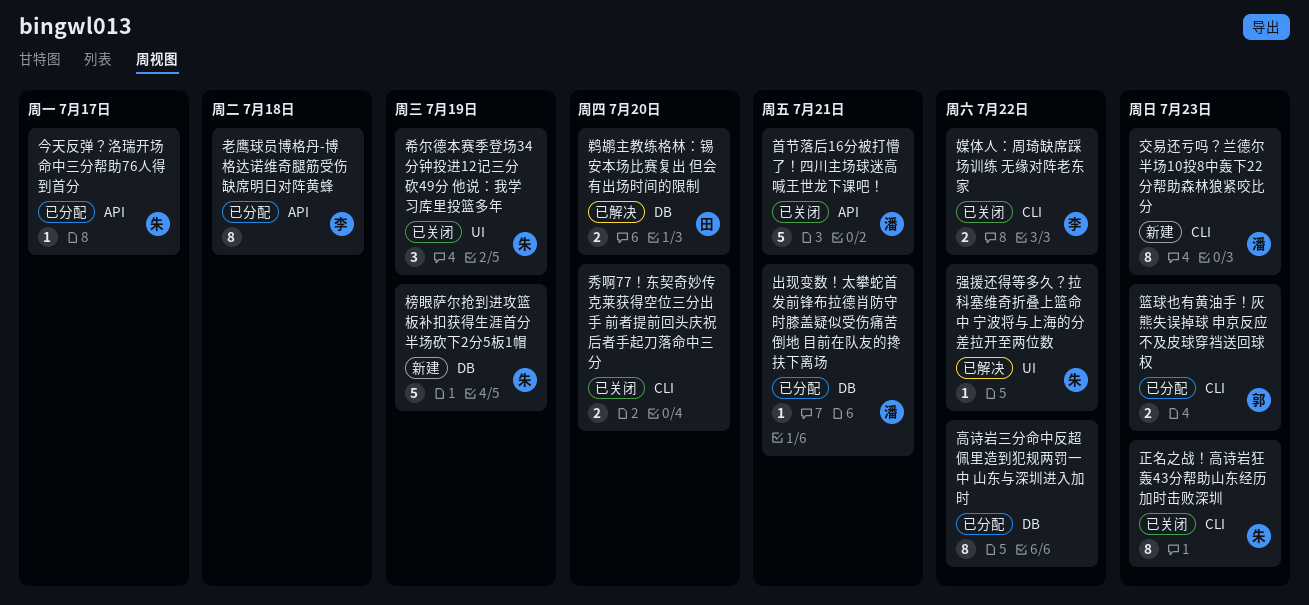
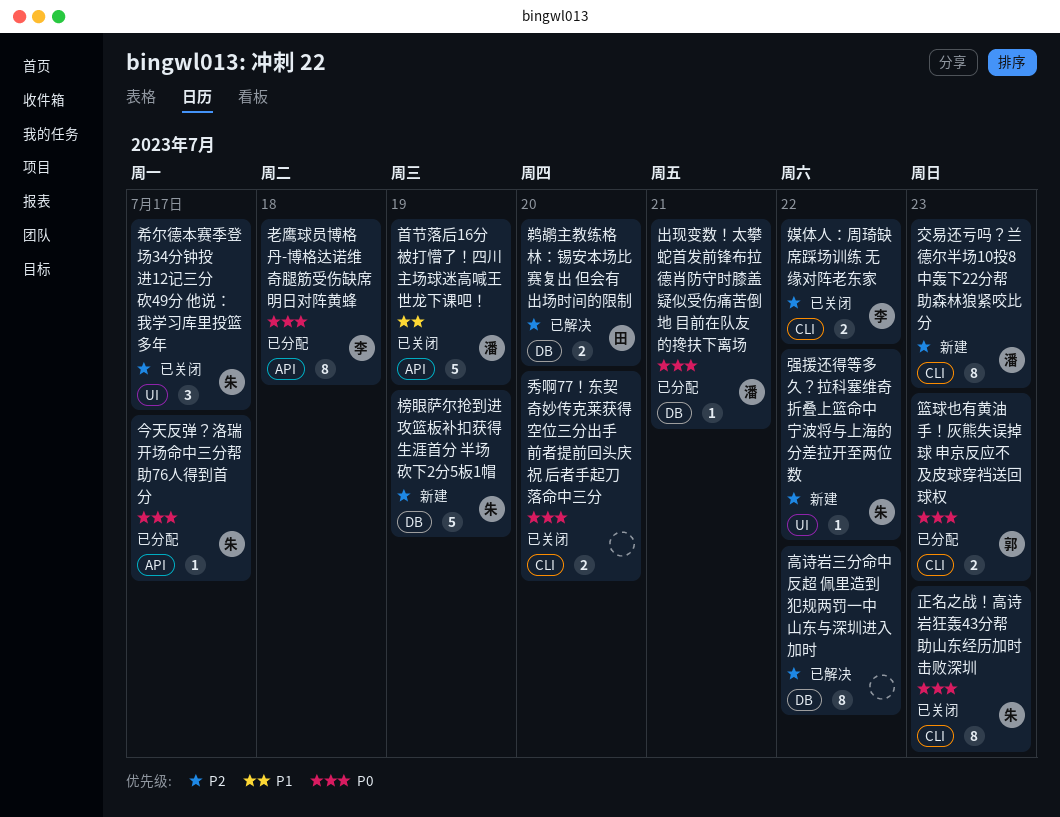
希尔德本赛季登场34分钟投进12记三分砍49分 他说：我学习库里投篮多年, due: Jul 19 -> Jul 17
强援还得等多久？拉科塞维奇折叠上篮命中 宁波将与上海的分差拉开至两位数, status: 已解决 -> 新建
首节落后16分被打懵了！四川主场球迷高喊王世龙下课吧！, due: Jul 21 -> Jul 19
高诗岩三分命中反超 佩里造到犯规两罚一中 山东与深圳进入加时, status: 已分配 -> 已解决

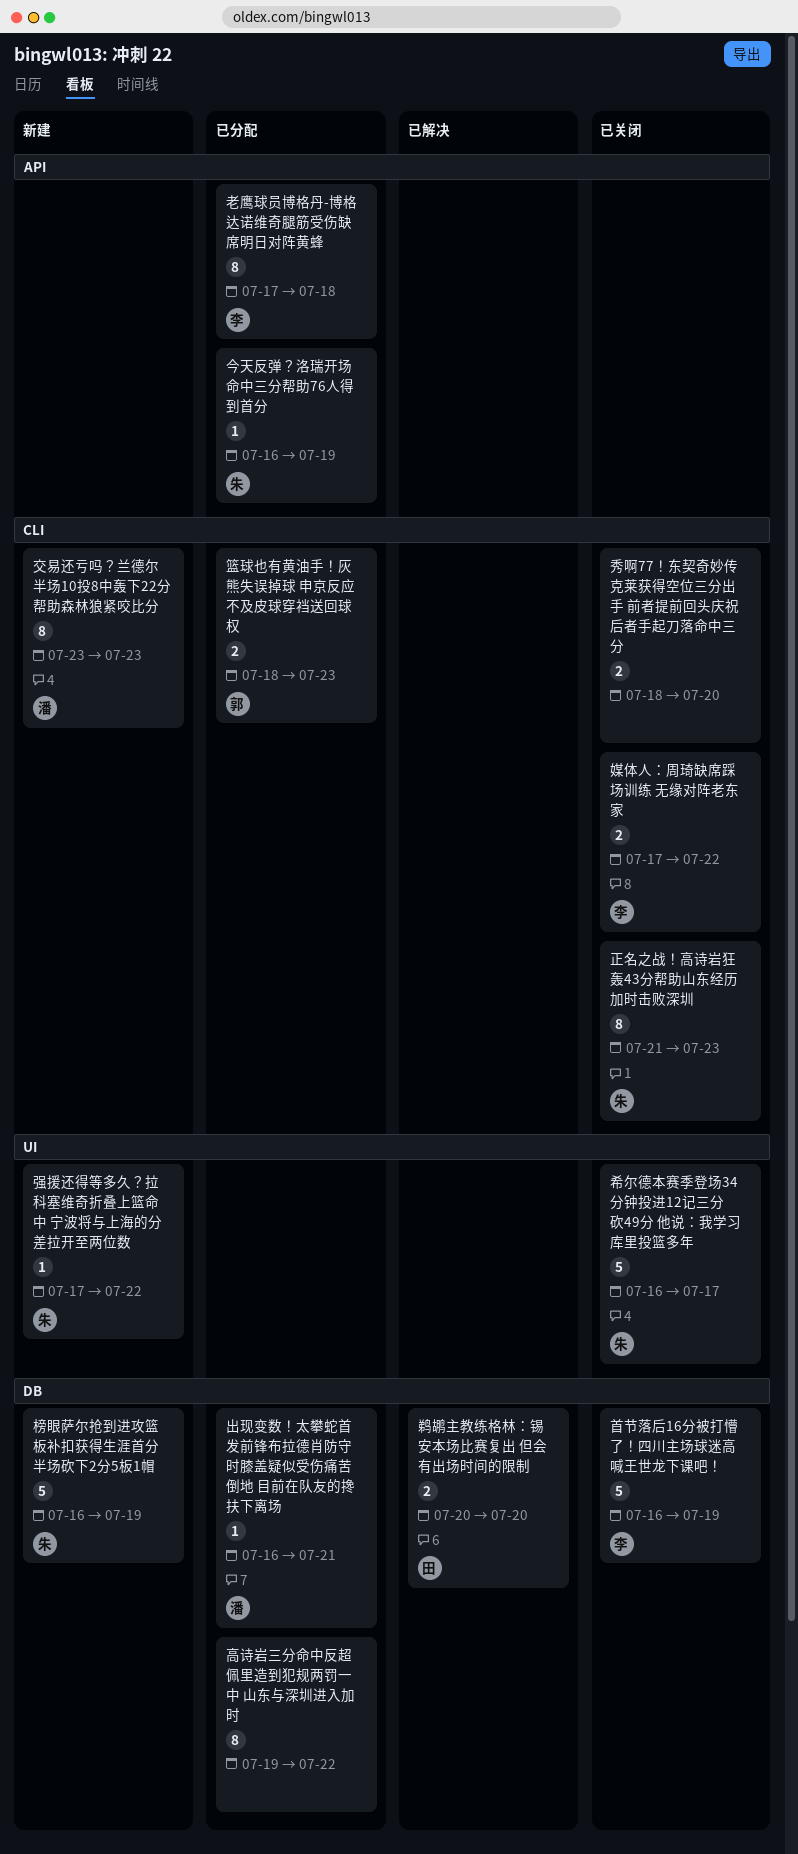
今天反弹？洛瑞开场命中三分帮助76人得到首分, due: Jul 17 -> Jul 19
希尔德本赛季登场34分钟投进12记三分砍49分 他说：我学习库里投篮多年, estimate: 3 -> 5
首节落后16分被打懵了！四川主场球迷高喊王世龙下课吧！, owner: 潘 -> 李
首节落后16分被打懵了！四川主场球迷高喊王世龙下课吧！, label: API -> DB
高诗岩三分命中反超 佩里造到犯规两罚一中 山东与深圳进入加时, status: 已解决 -> 已分配

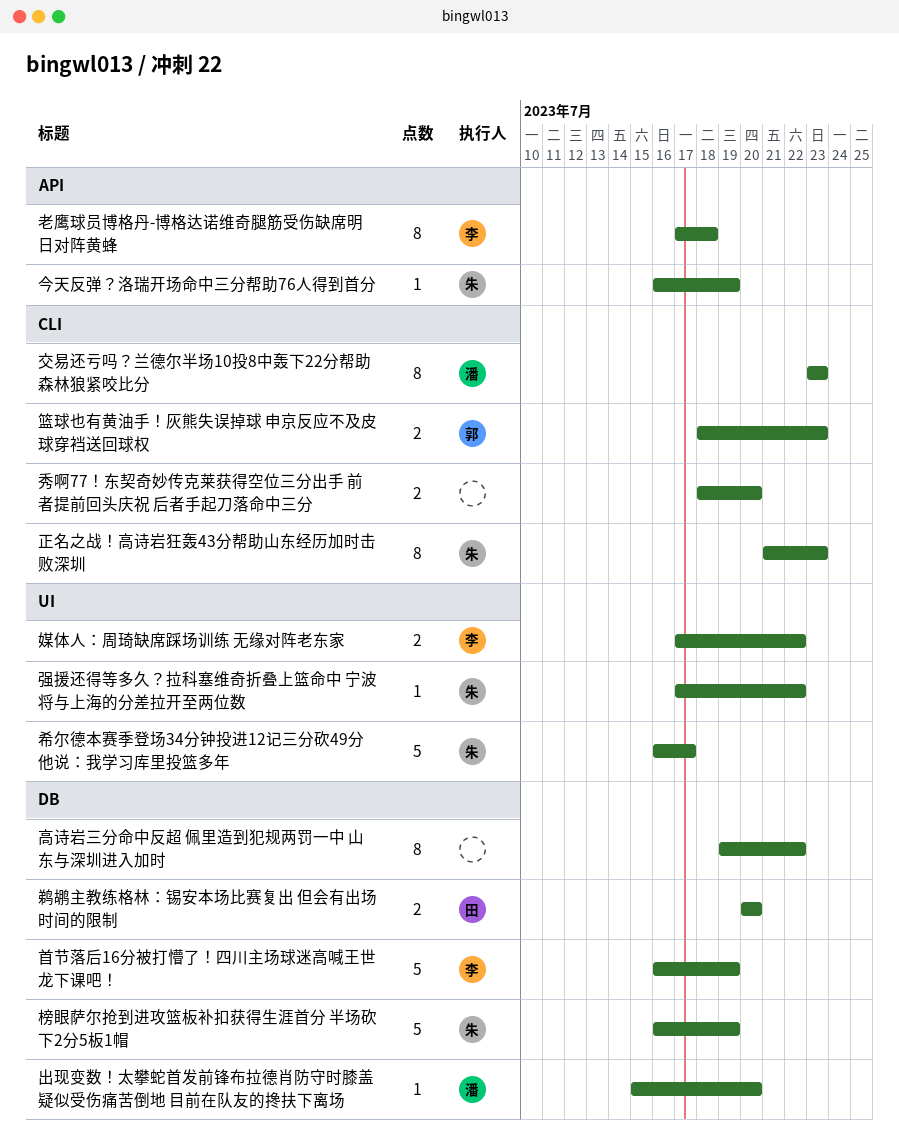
出现变数！太攀蛇首发前锋布拉德肖防守时膝盖疑似受伤痛苦倒地 目前在队友的搀扶下离场, start: Jul 16 -> Jul 15
出现变数！太攀蛇首发前锋布拉德肖防守时膝盖疑似受伤痛苦倒地 目前在队友的搀扶下离场, due: Jul 21 -> Jul 20
媒体人：周琦缺席踩场训练 无缘对阵老东家, label: CLI -> UI

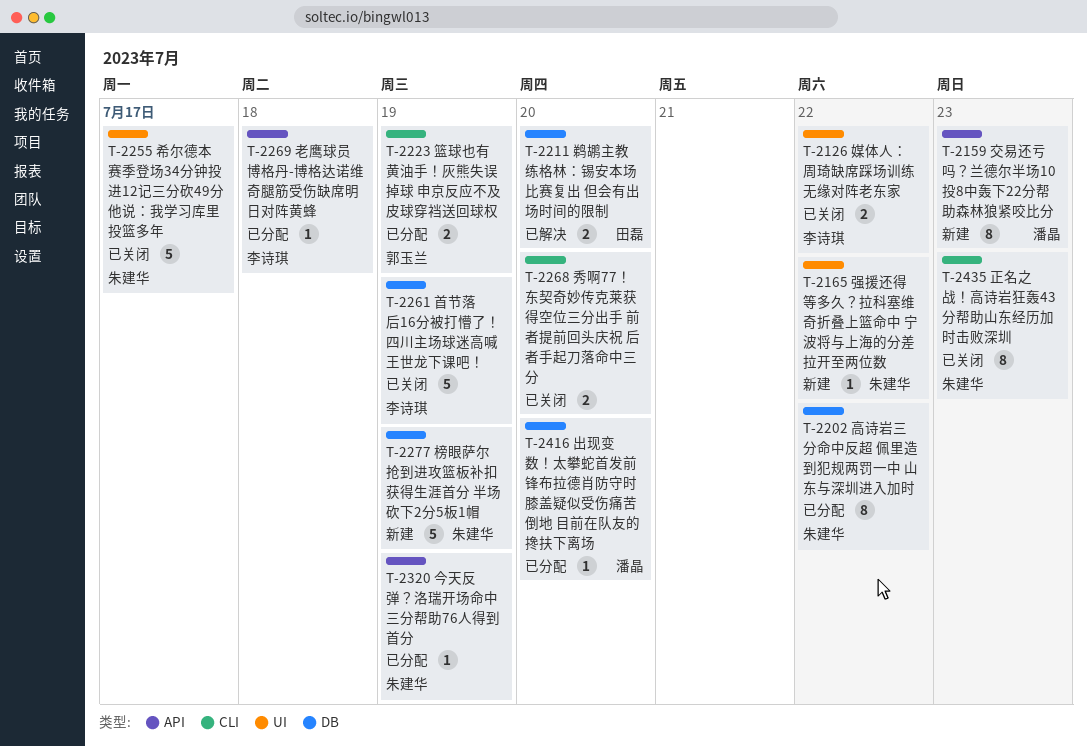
交易还亏吗？兰德尔半场10投8中轰下22分帮助森林狼紧咬比分, label: CLI -> API
篮球也有黄油手！灰熊失误掉球 申京反应不及皮球穿裆送回球权, due: Jul 23 -> Jul 19
老鹰球员博格丹-博格达诺维奇腿筋受伤缺席明日对阵黄蜂, estimate: 8 -> 1
高诗岩三分命中反超 佩里造到犯规两罚一中 山东与深圳进入加时, owner: none -> 朱建华

